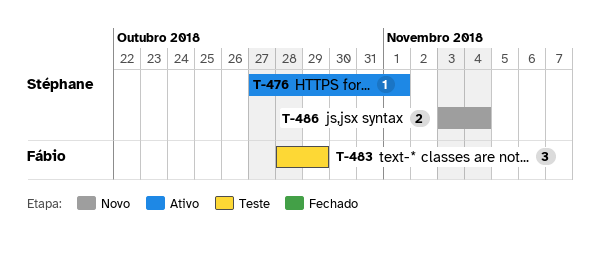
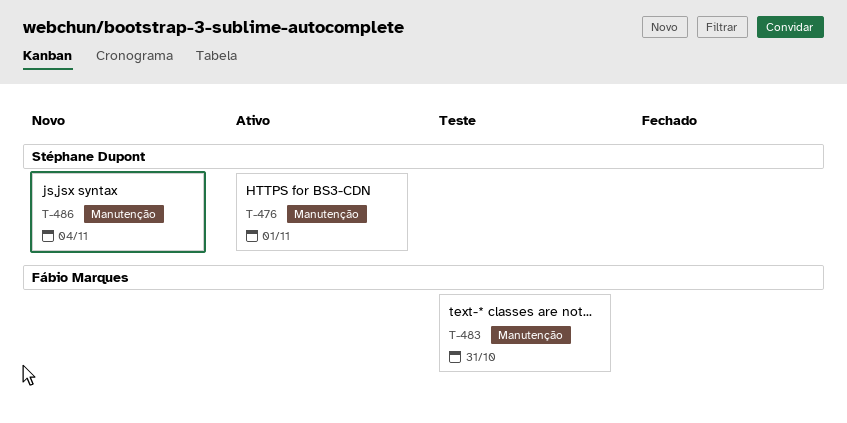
T-483, due: Oct 29 -> Oct 31

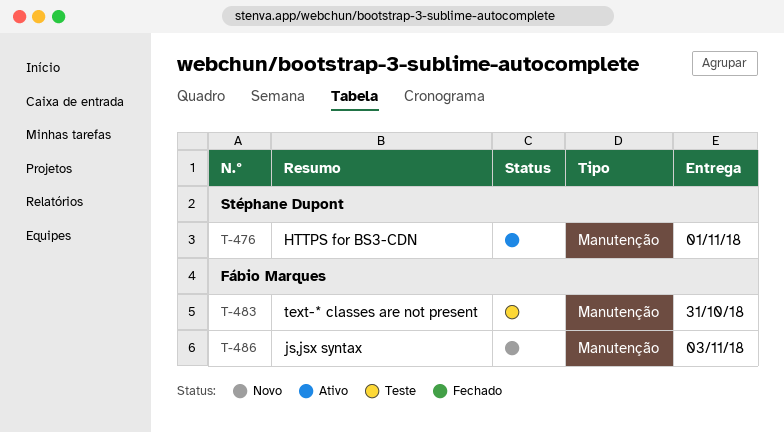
T-486, owner: Stéphane Dupont -> Fábio Marques
T-486, due: Nov 4 -> Nov 3

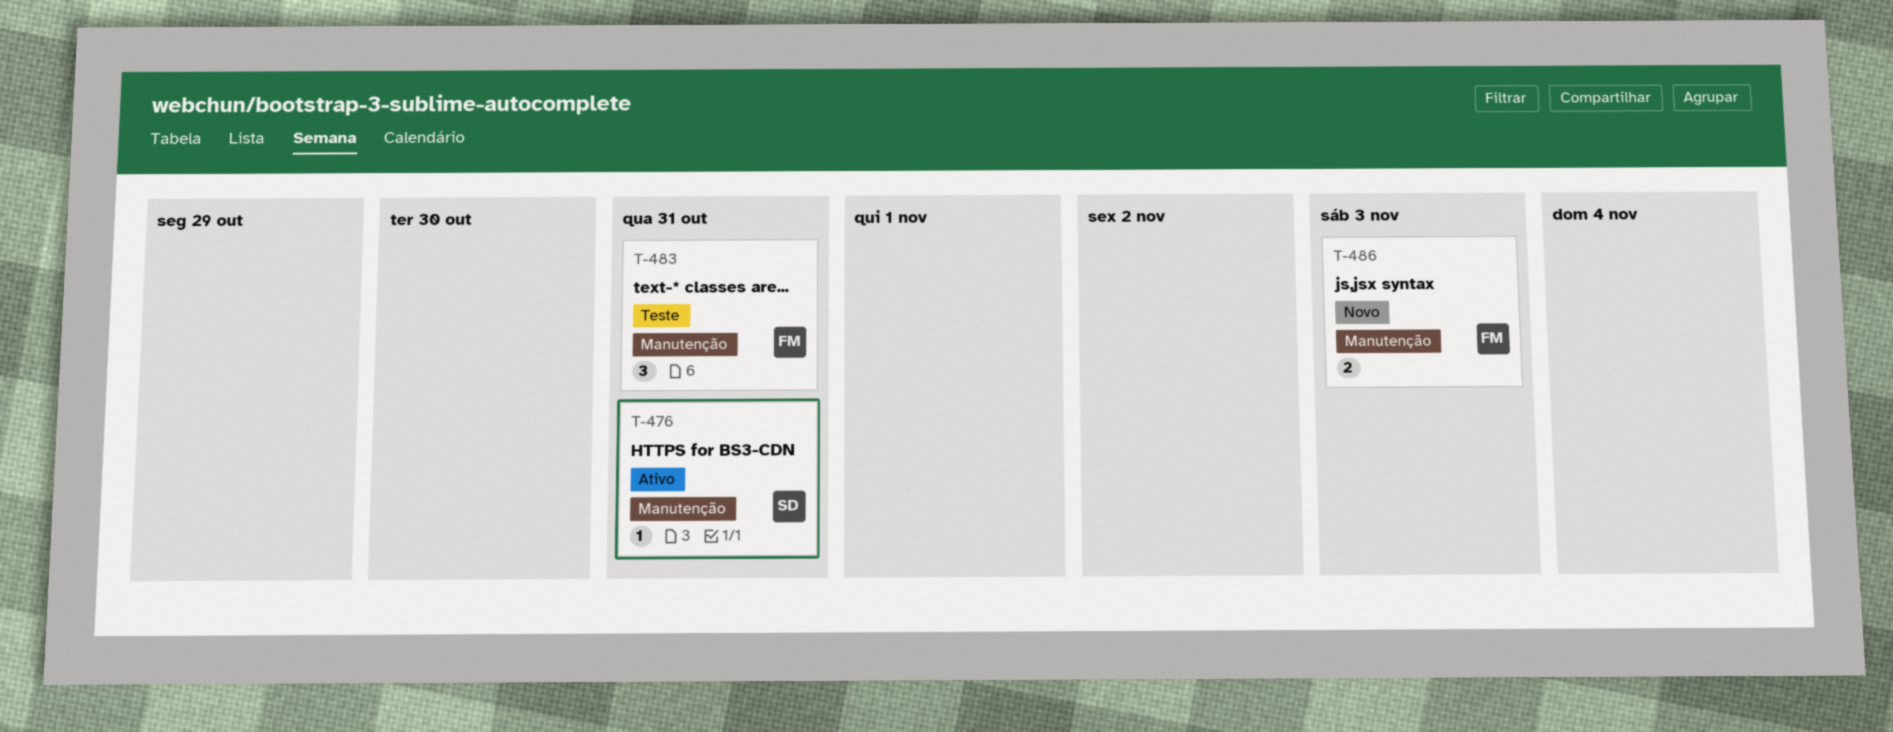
T-476, due: Nov 1 -> Oct 31

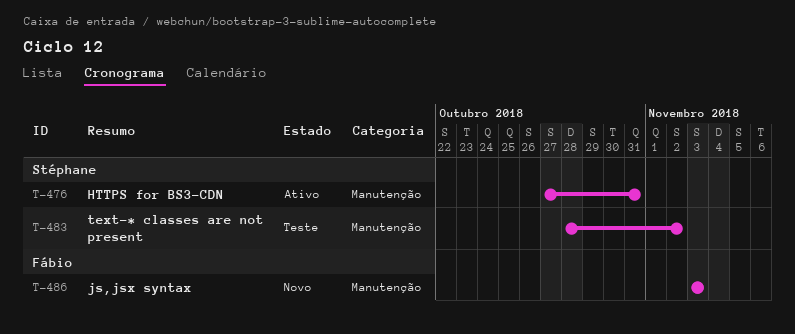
T-483, owner: Fábio -> Stéphane
T-483, due: Oct 31 -> Nov 2

